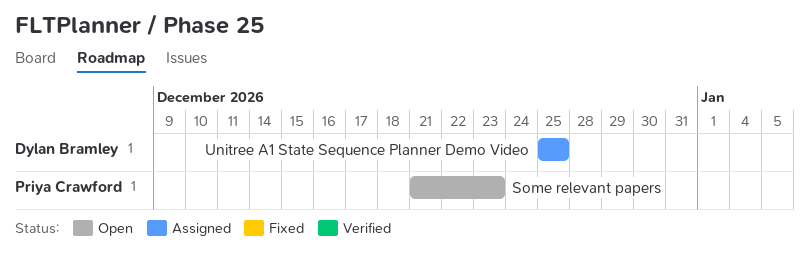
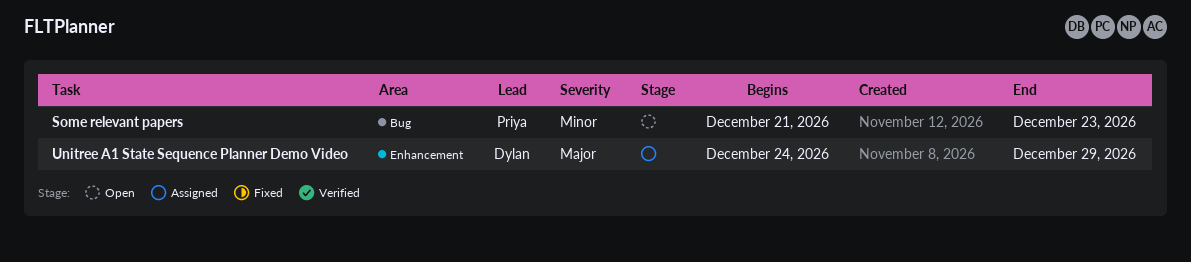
Unitree A1 State Sequence Planner Demo Video, start: Dec 25 -> Dec 24
Unitree A1 State Sequence Planner Demo Video, due: Dec 25 -> Dec 29

